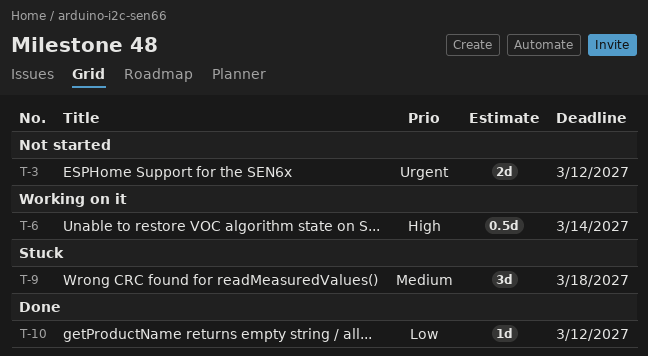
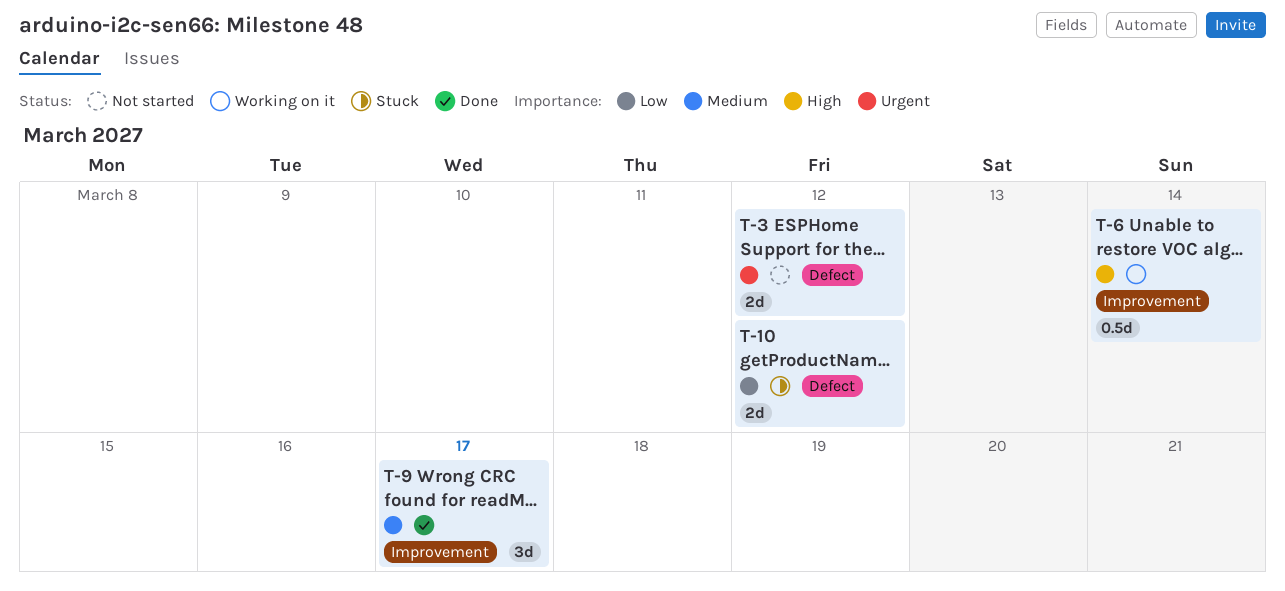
T-9, status: Stuck -> Done
T-9, due: Mar 18 -> Mar 17
T-10, status: Done -> Stuck
T-10, estimate: 1d -> 2d

